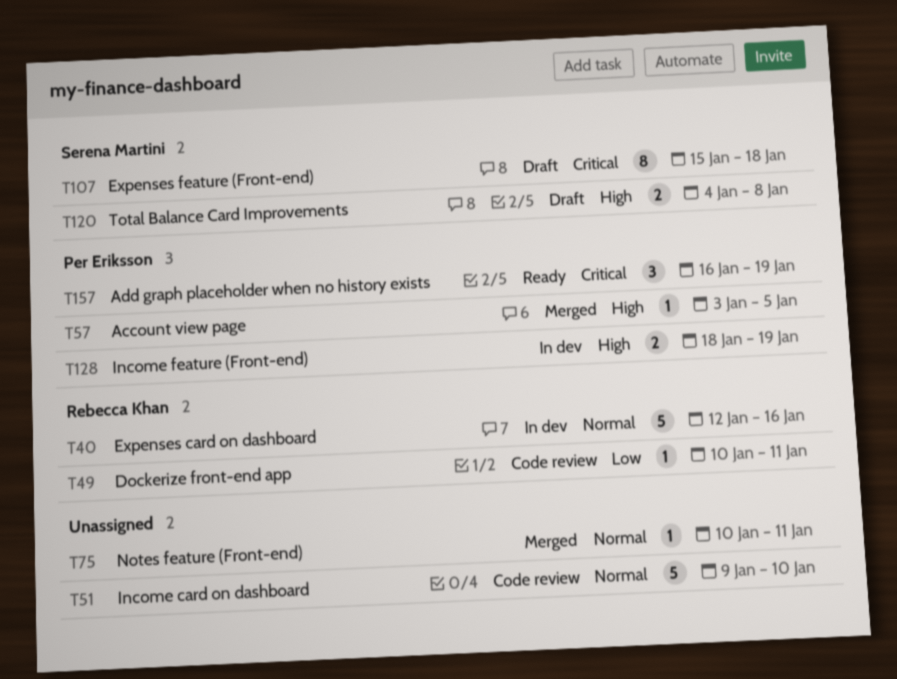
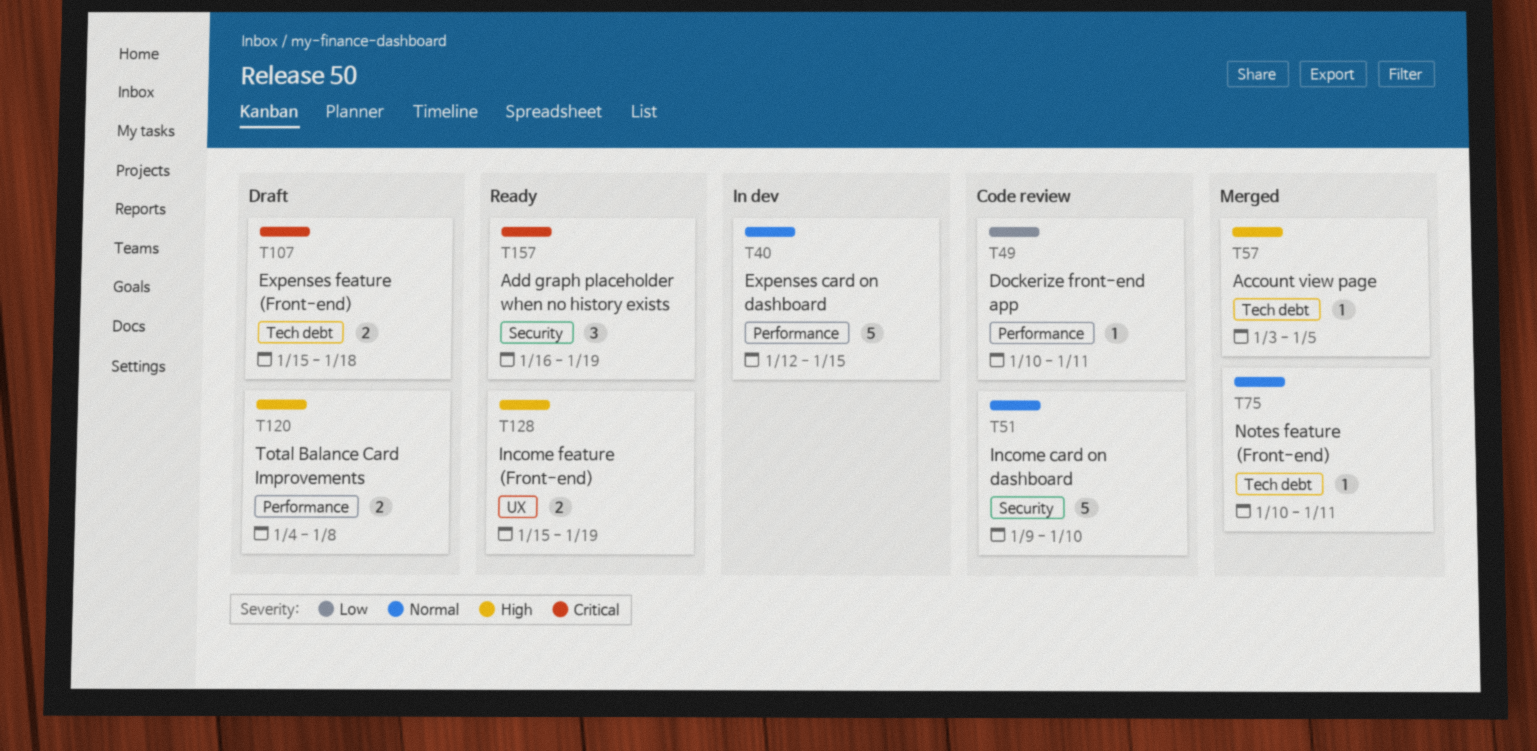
T40, due: Jan 16 -> Jan 15
T107, estimate: 8 -> 2
T128, status: In dev -> Ready
T128, start: Jan 18 -> Jan 15

